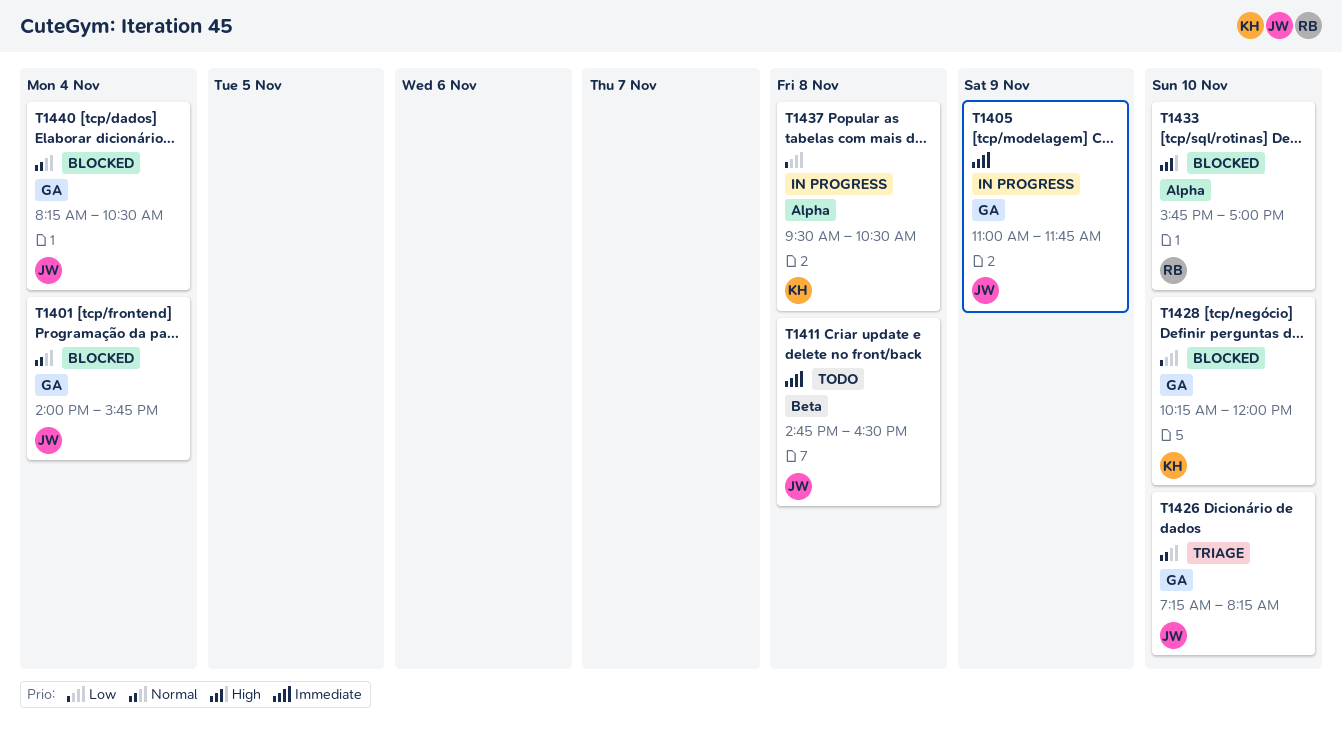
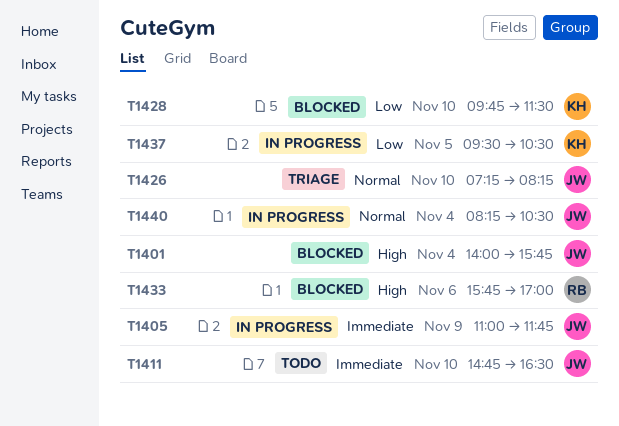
T1401, priority: Normal -> High
T1411, day: Nov 8 -> Nov 10
T1428, begins: 10:15 -> 09:45
T1428, ends: 12:00 -> 11:30
T1433, day: Nov 10 -> Nov 6
T1437, day: Nov 8 -> Nov 5
T1440, status: Blocked -> In progress

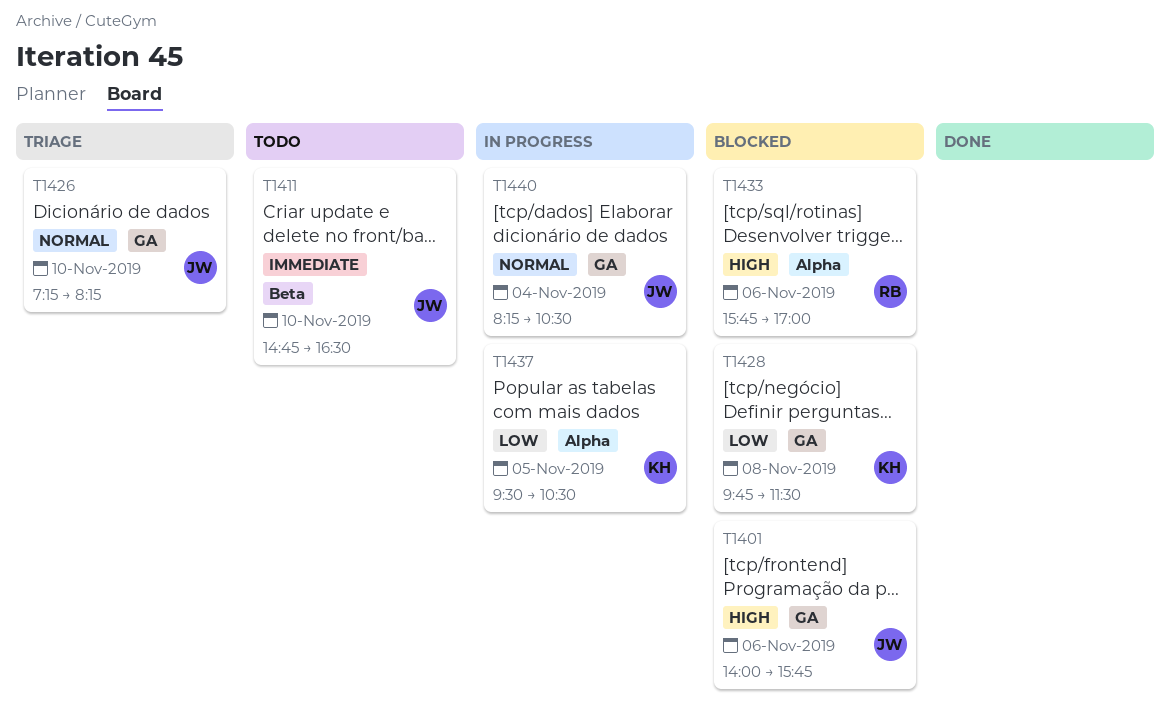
T1401, day: Nov 4 -> Nov 6
T1405: present -> none
T1428, day: Nov 10 -> Nov 8

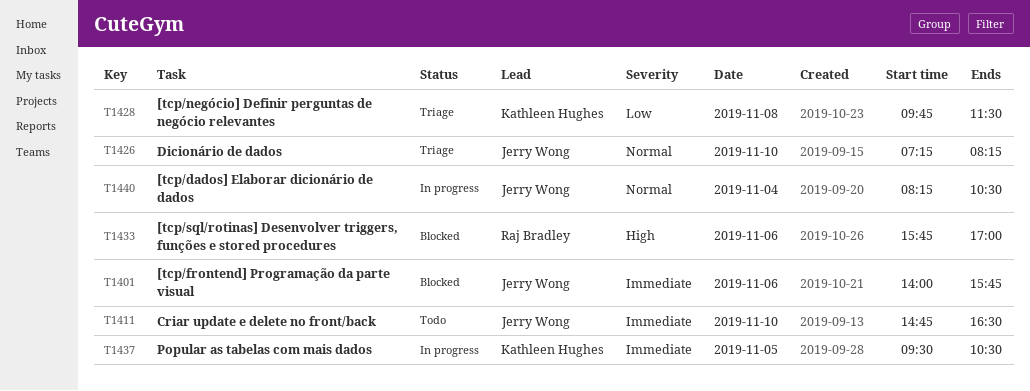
T1401, priority: High -> Immediate
T1428, status: Blocked -> Triage
T1437, priority: Low -> Immediate

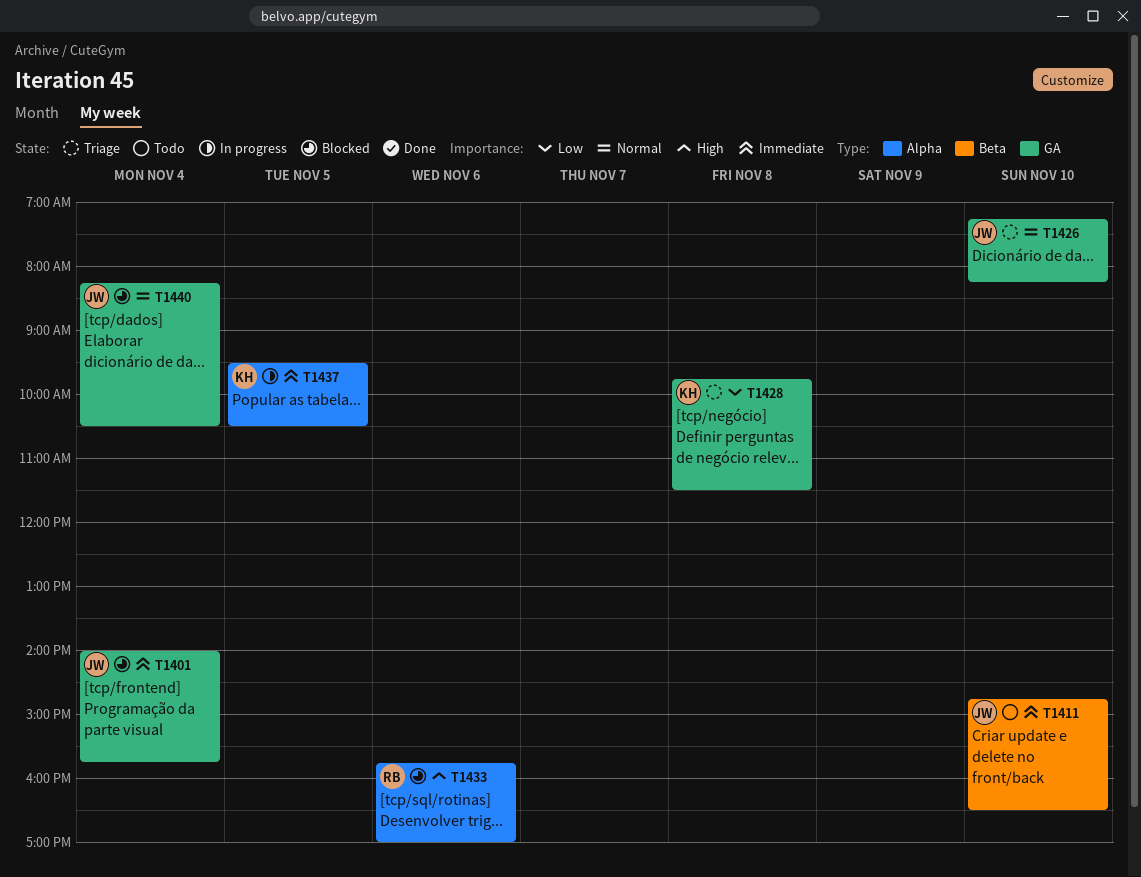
T1401, day: Nov 6 -> Nov 4
T1440, status: In progress -> Blocked

